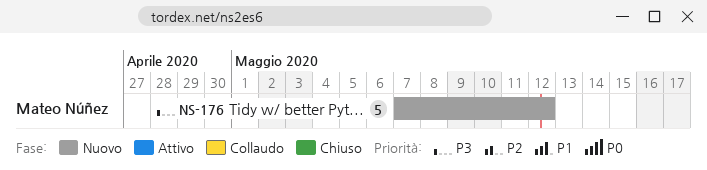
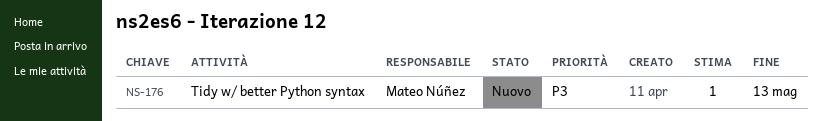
NS-176, estimate: 5 -> 1
NS-176, due: May 12 -> May 13

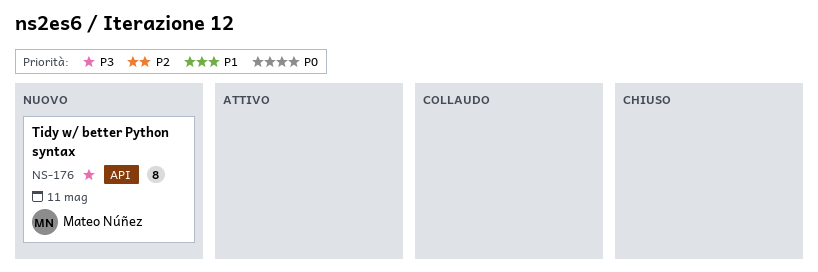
NS-176, estimate: 1 -> 8
NS-176, due: May 13 -> May 11

